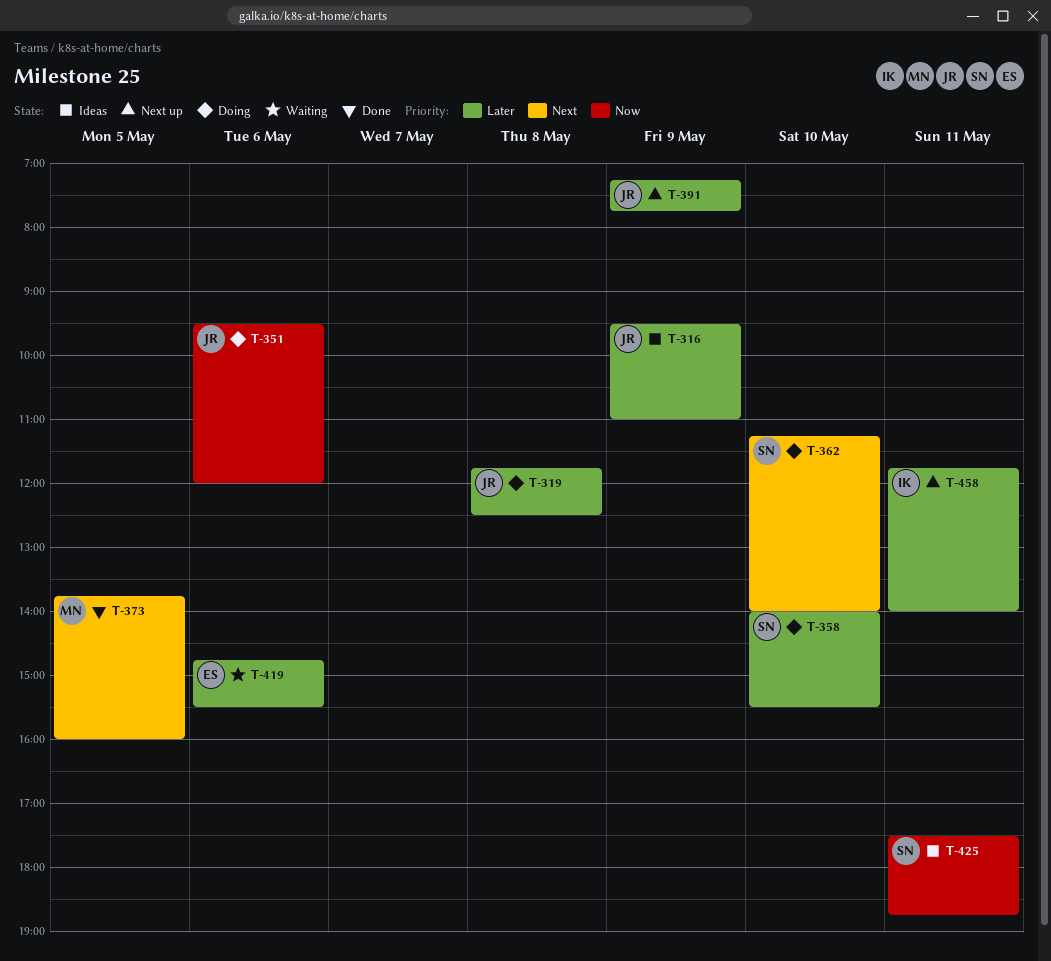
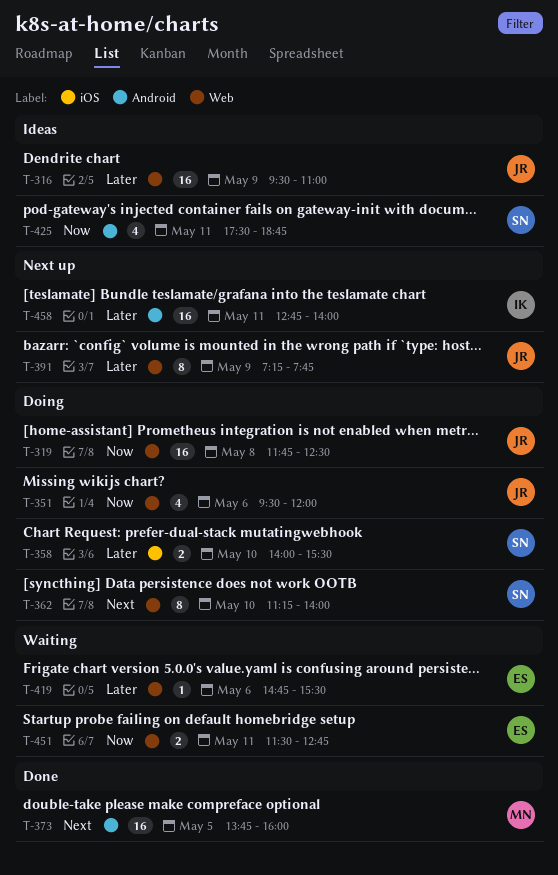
T-319, priority: Later -> Now
T-451: none -> present
T-458, begins: 11:45 -> 12:45

